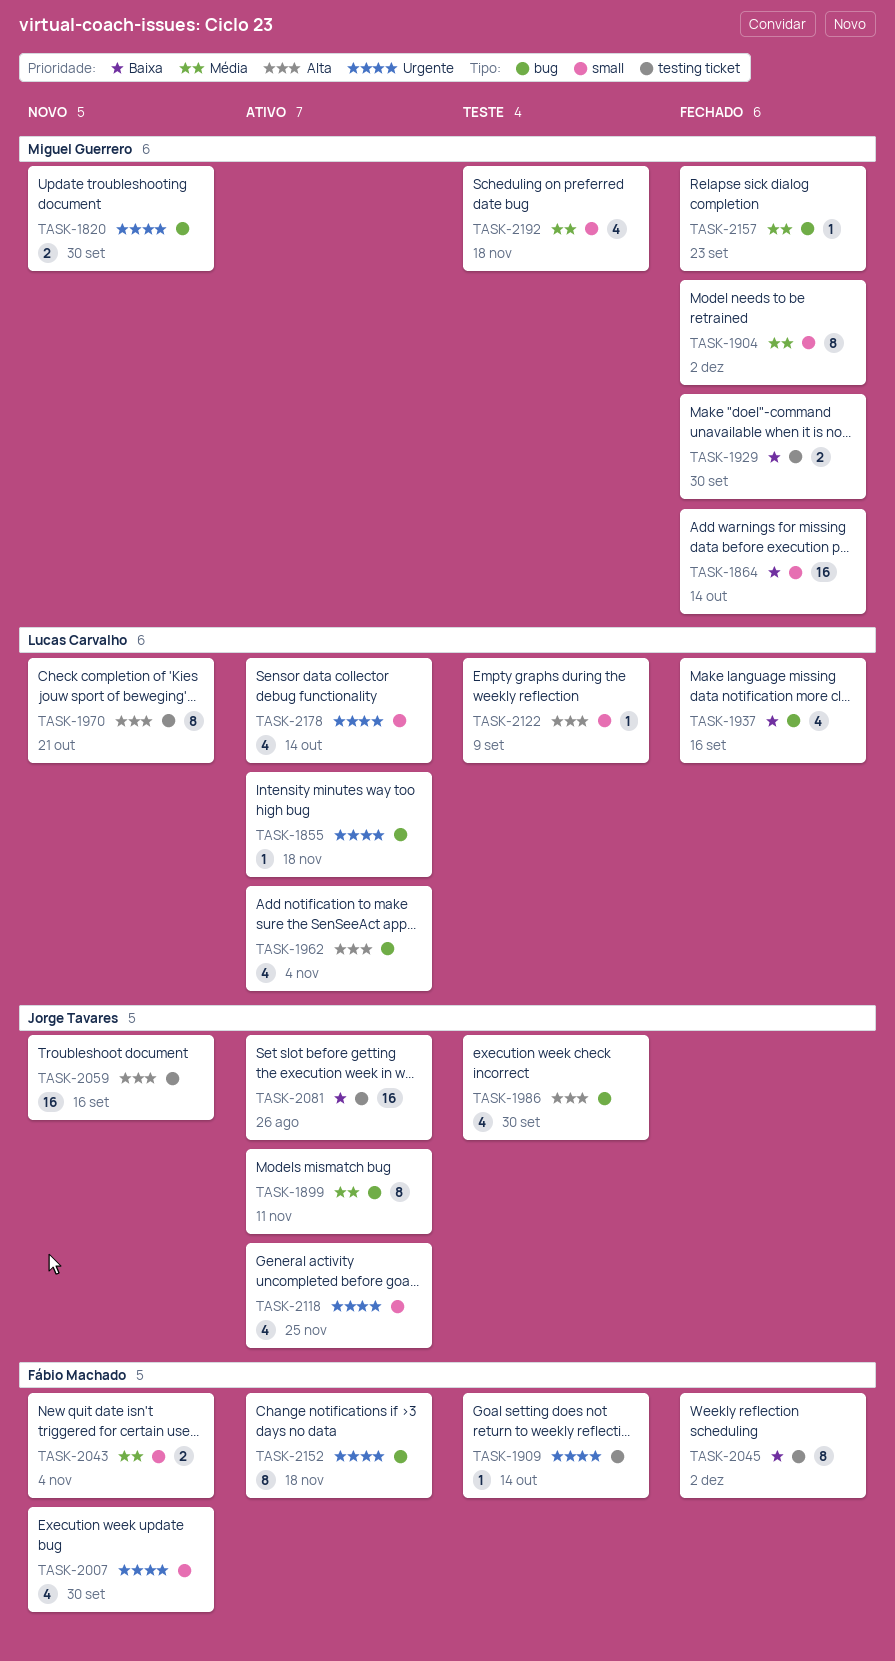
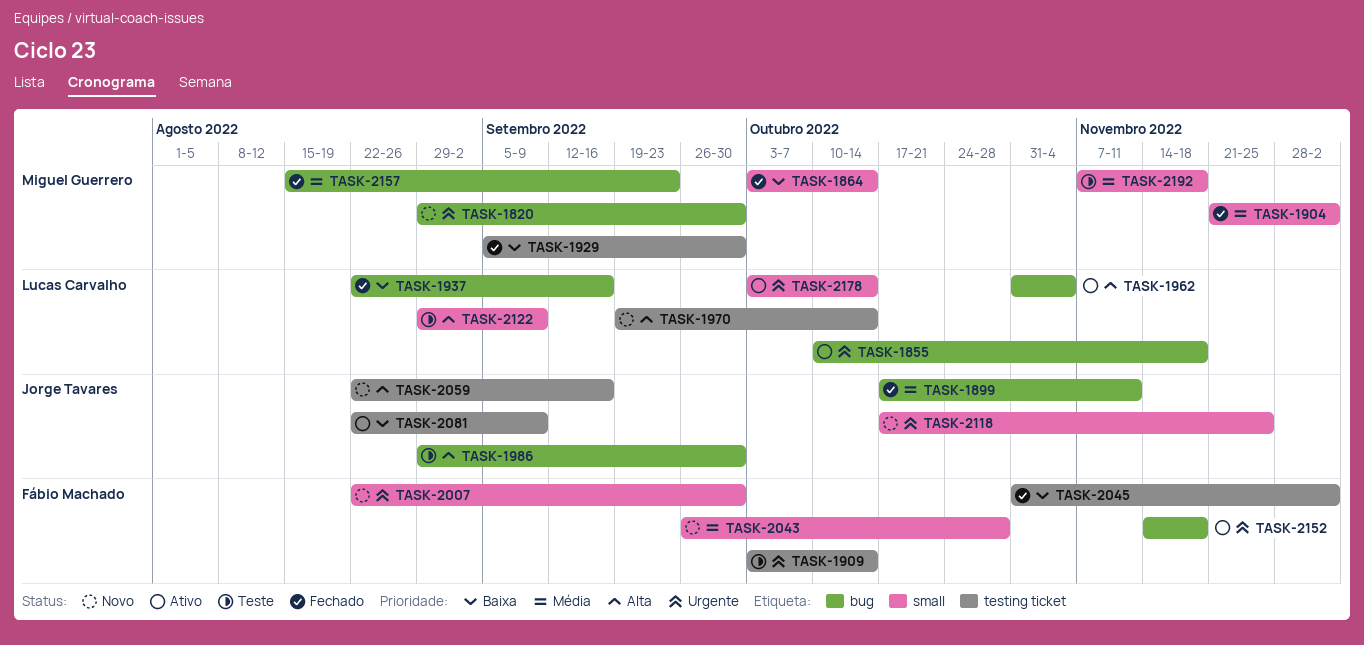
TASK-1899, status: Ativo -> Fechado
TASK-1970, due: Oct 21 -> Oct 14
TASK-2043, due: Nov 4 -> Oct 28
TASK-2081, due: Aug 26 -> Sep 9
TASK-2118, status: Ativo -> Novo

